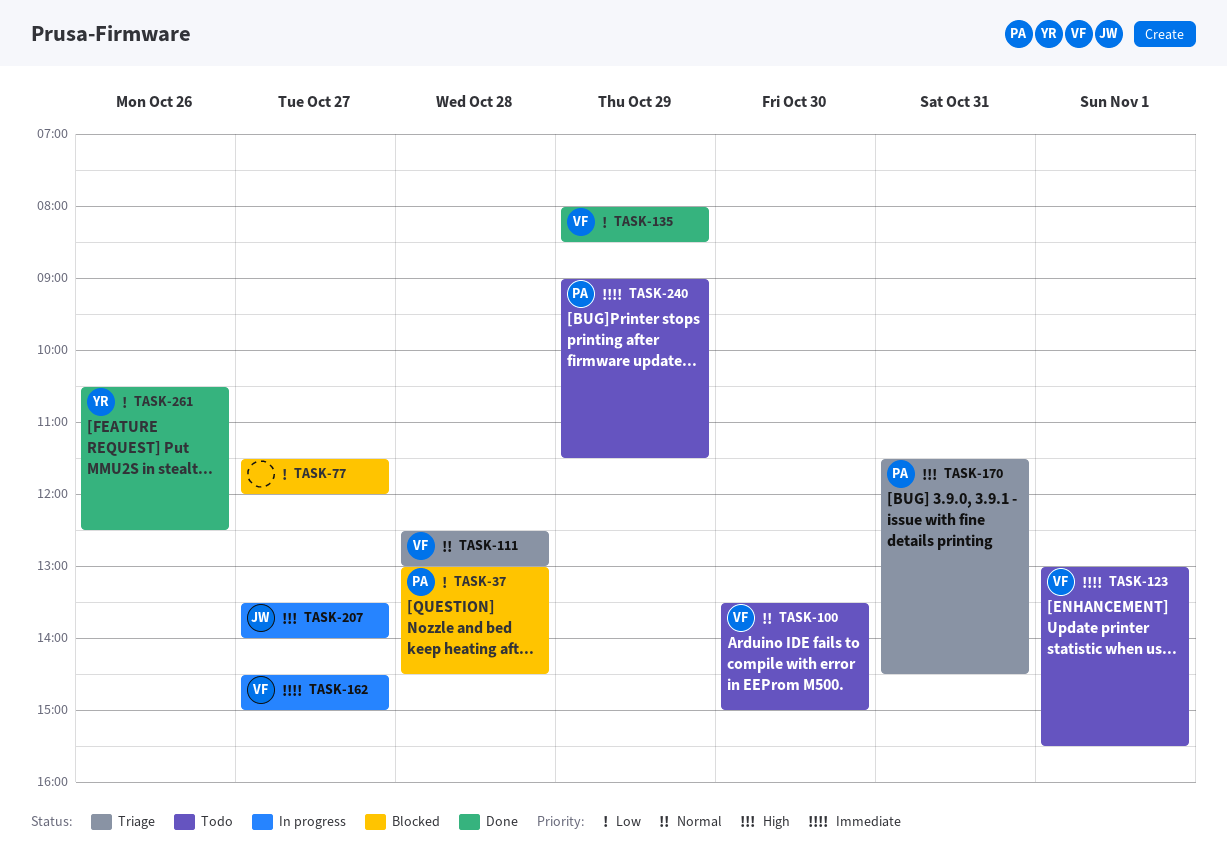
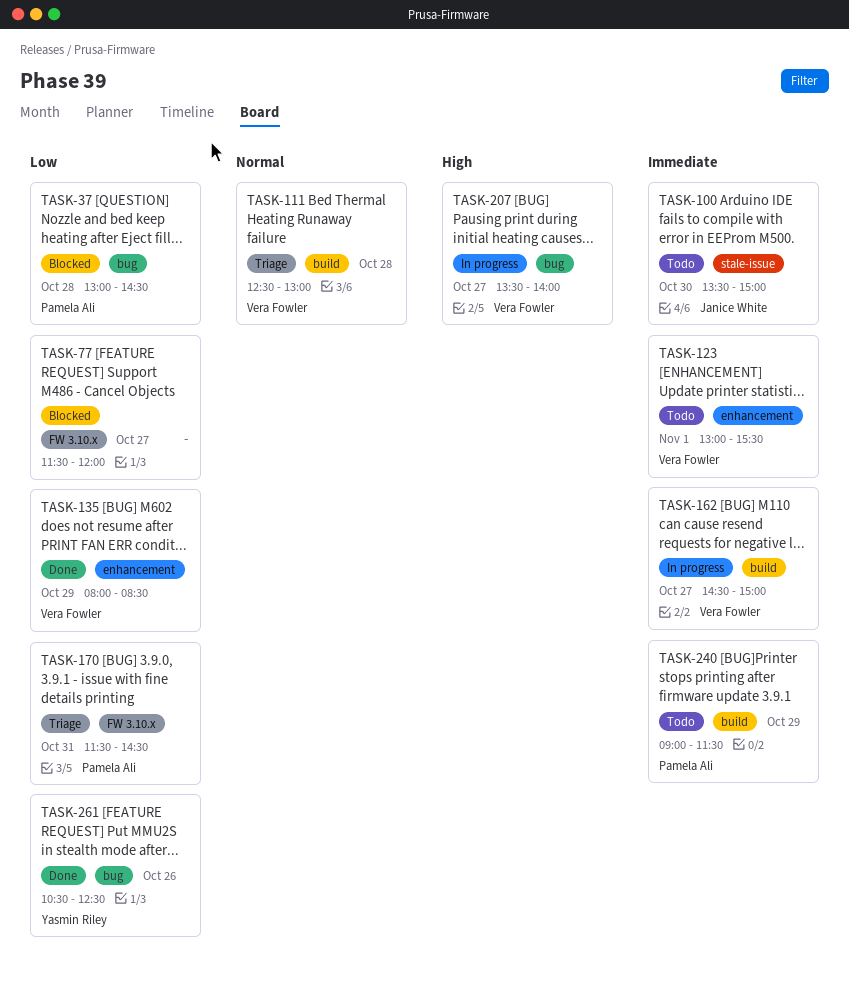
TASK-100, owner: Vera Fowler -> Janice White
TASK-100, priority: Normal -> Immediate
TASK-170, priority: High -> Low
TASK-207, owner: Janice White -> Vera Fowler

